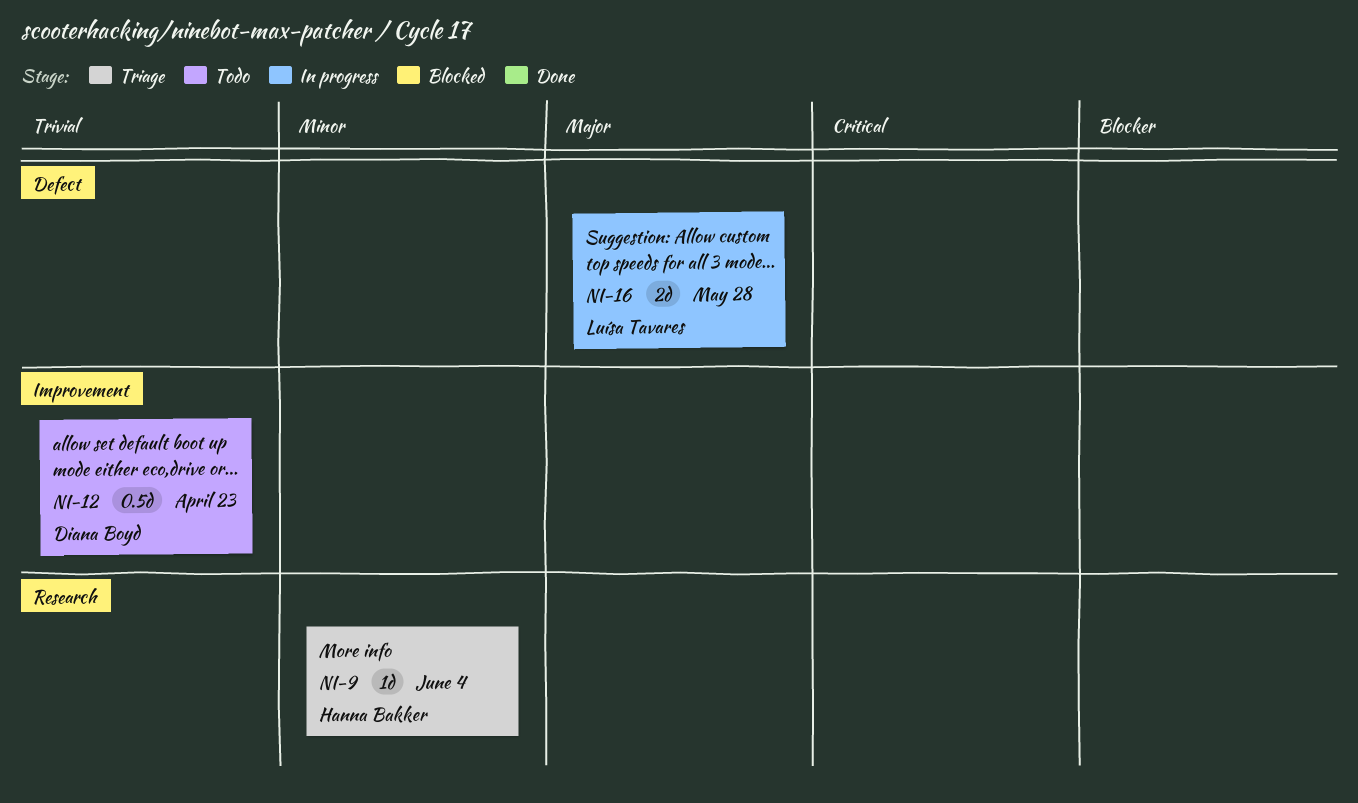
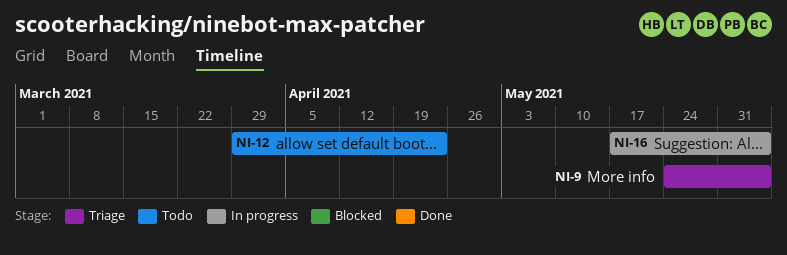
NI-16, due: May 28 -> Jun 4

